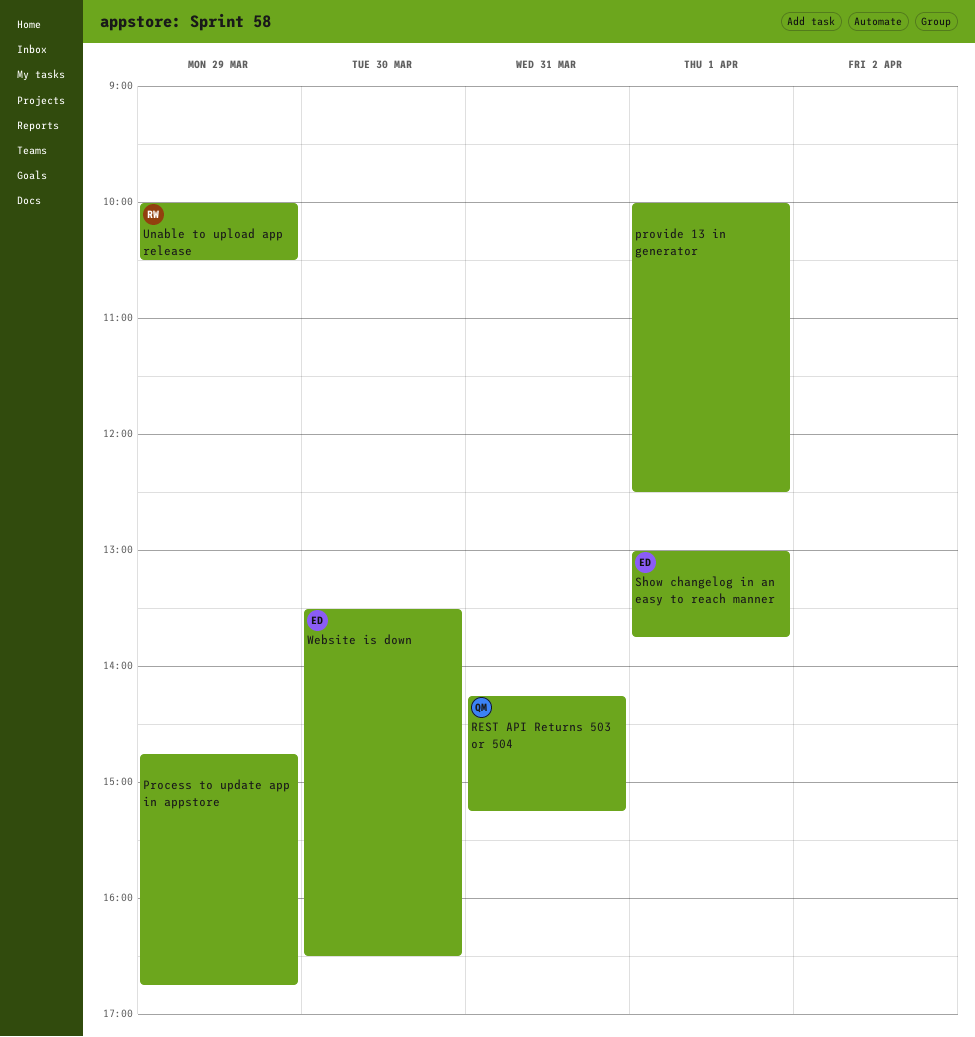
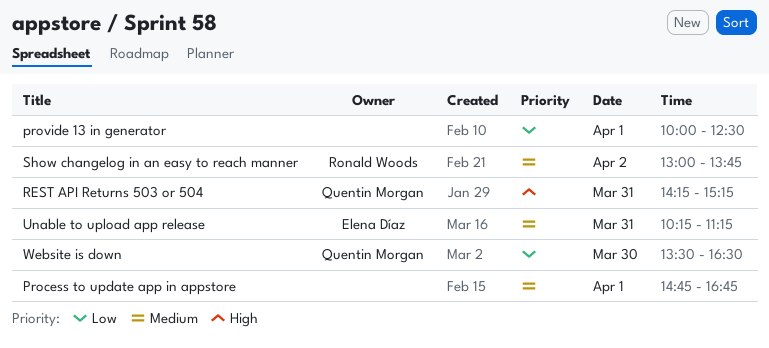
Process to update app in appstore, day: Mar 29 -> Apr 1
Show changelog in an easy to reach manner, owner: Elena Díaz -> Ronald Woods
Show changelog in an easy to reach manner, day: Apr 1 -> Apr 2
Unable to upload app release, owner: Ronald Woods -> Elena Díaz
Unable to upload app release, day: Mar 29 -> Mar 31
Unable to upload app release, begins: 10:00 -> 10:15
Unable to upload app release, ends: 10:30 -> 11:15
Website is down, owner: Elena Díaz -> Quentin Morgan

